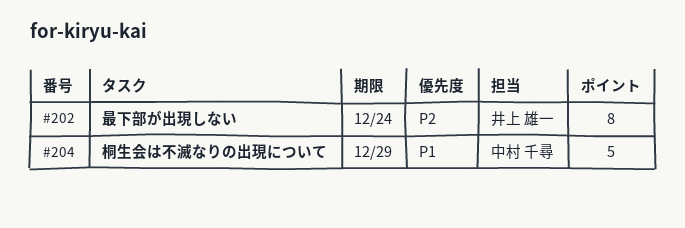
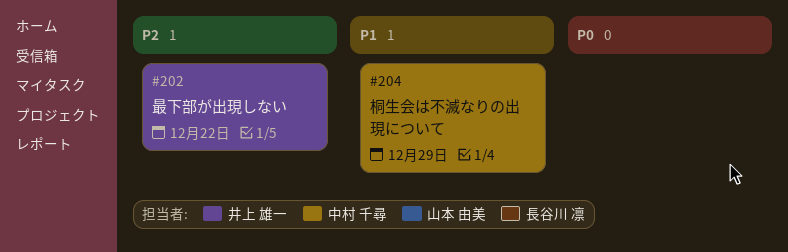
#202, due: Dec 24 -> Dec 22

